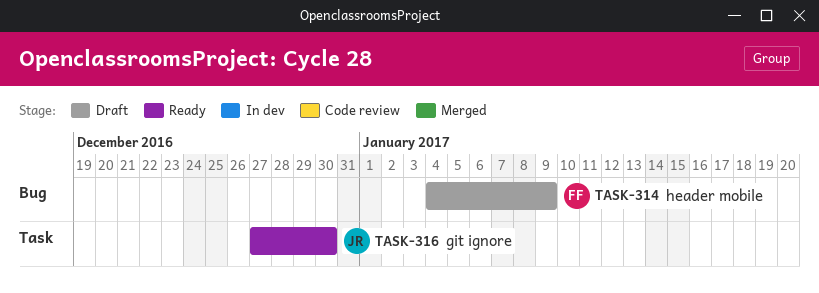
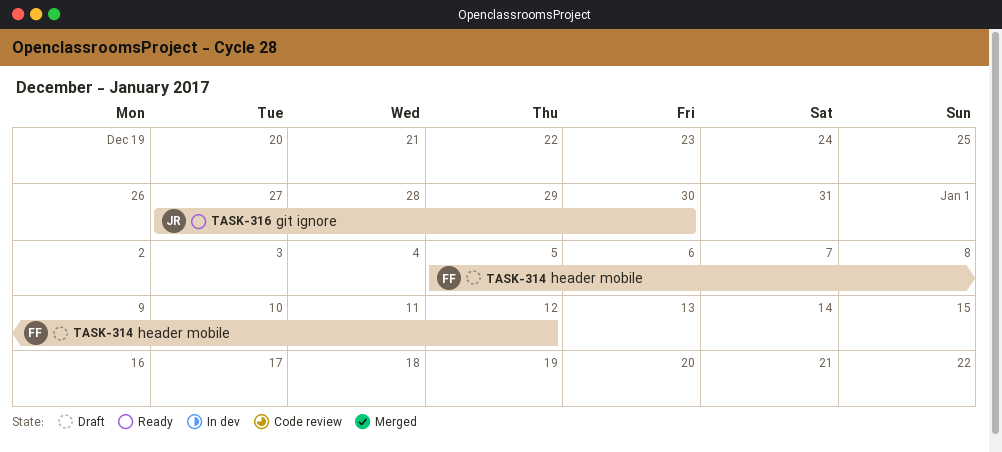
TASK-314, start: Jan 4 -> Jan 5
TASK-314, due: Jan 9 -> Jan 12

